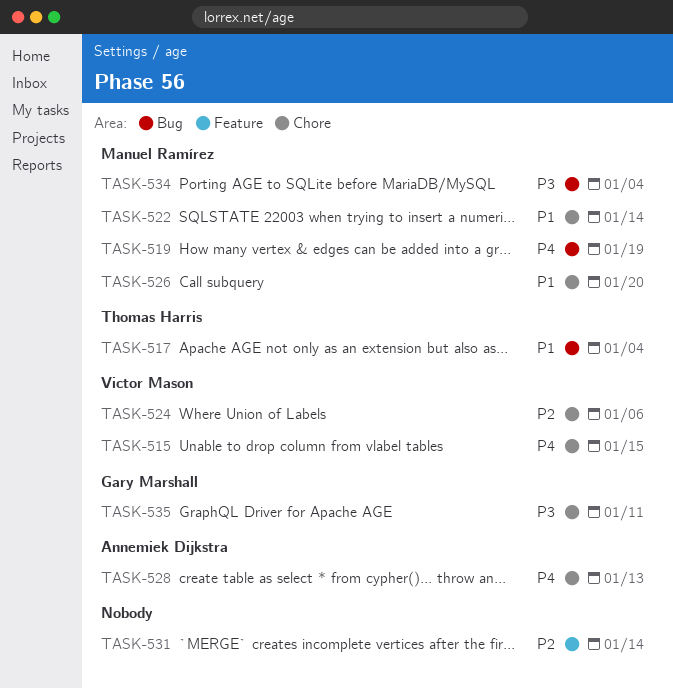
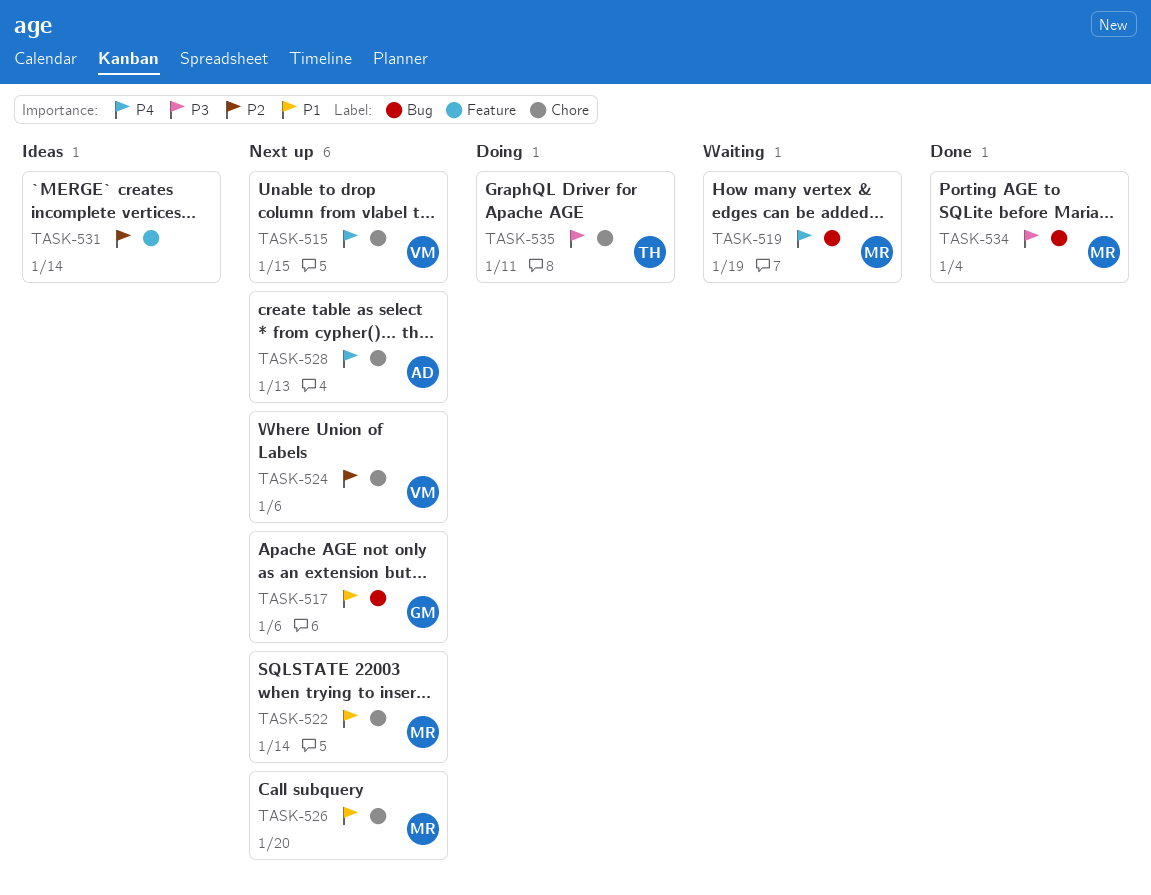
TASK-517, owner: Thomas Harris -> Gary Marshall
TASK-517, due: Jan 4 -> Jan 6
TASK-535, owner: Gary Marshall -> Thomas Harris

